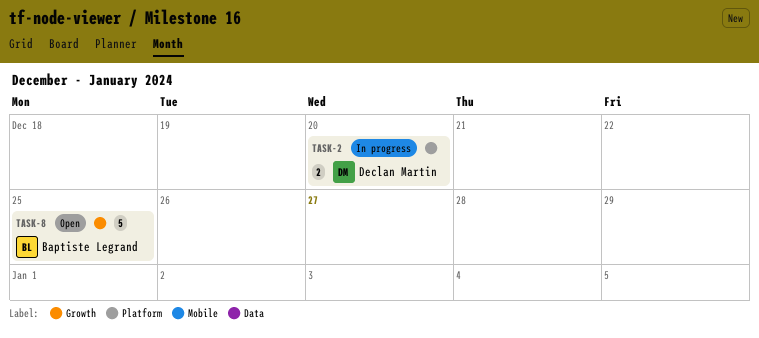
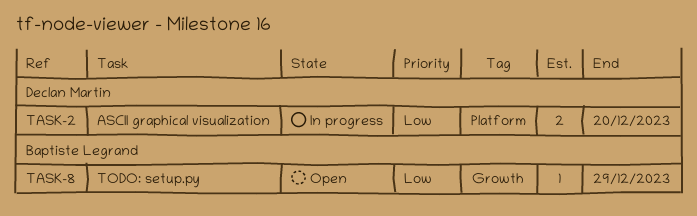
TASK-8, estimate: 5 -> 1
TASK-8, due: Dec 25 -> Dec 29

